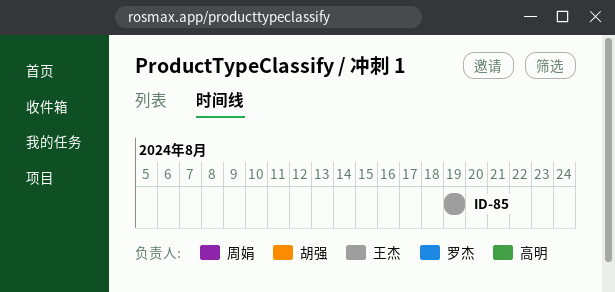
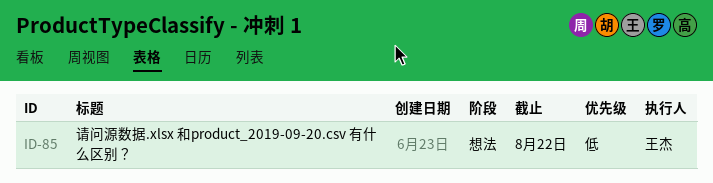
ID-85, due: Aug 19 -> Aug 22

